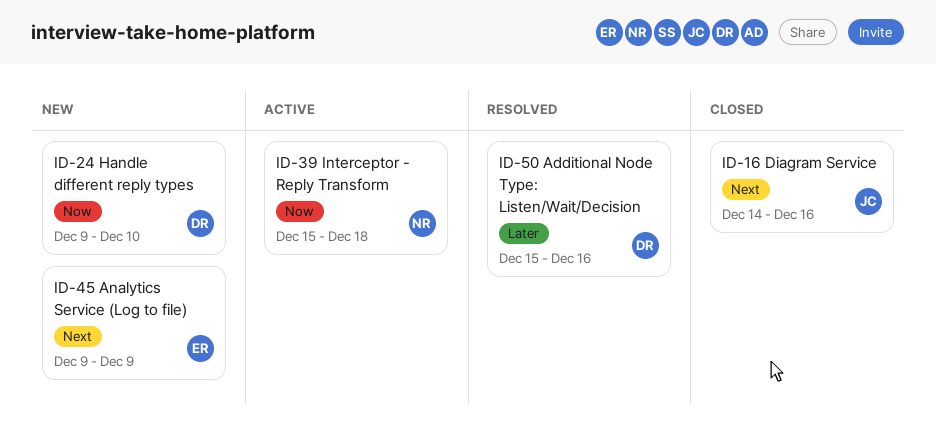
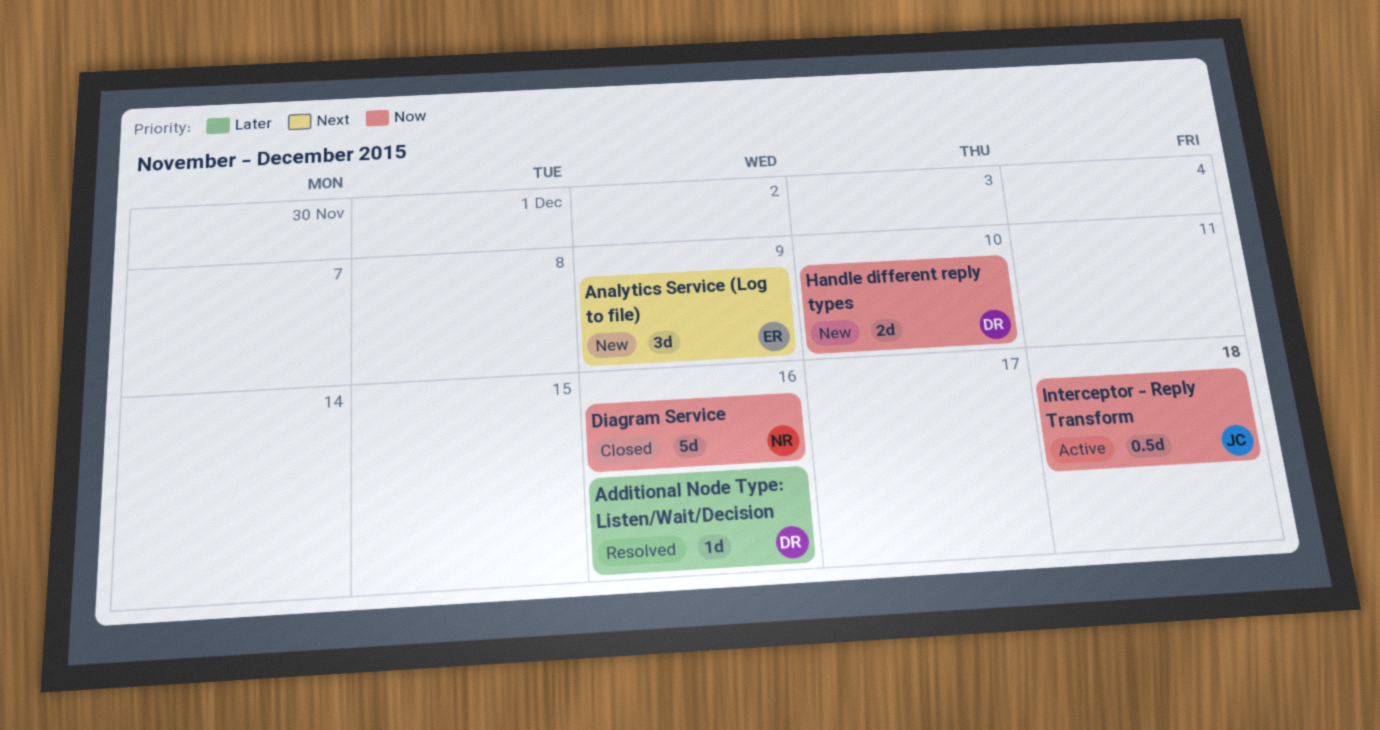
Diagram Service, owner: JC -> NR
Diagram Service, priority: Next -> Now
Interceptor - Reply Transform, owner: NR -> JC

